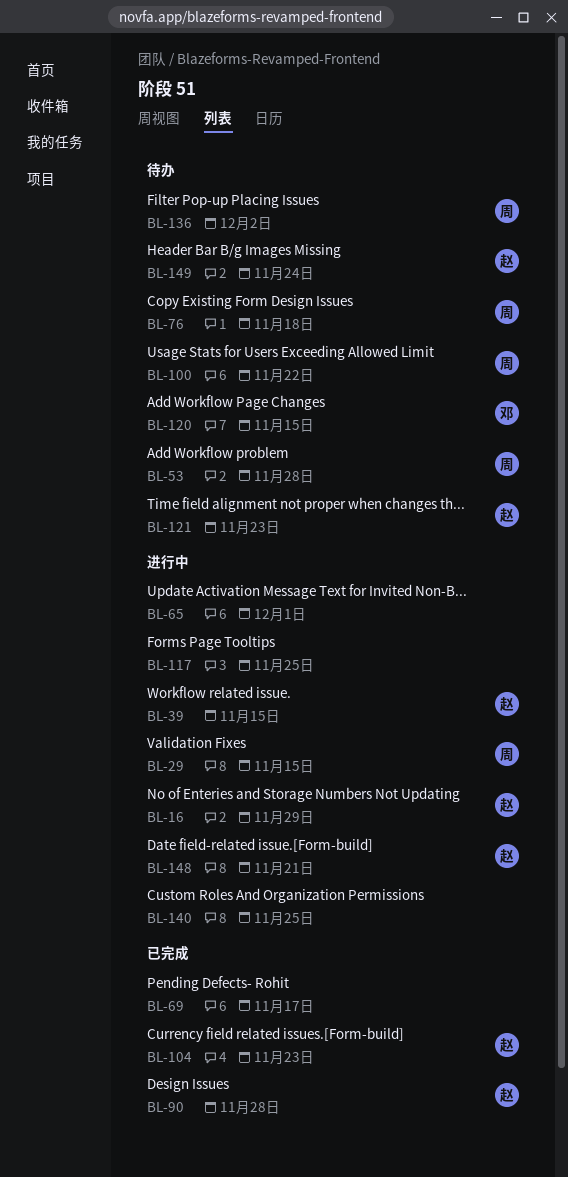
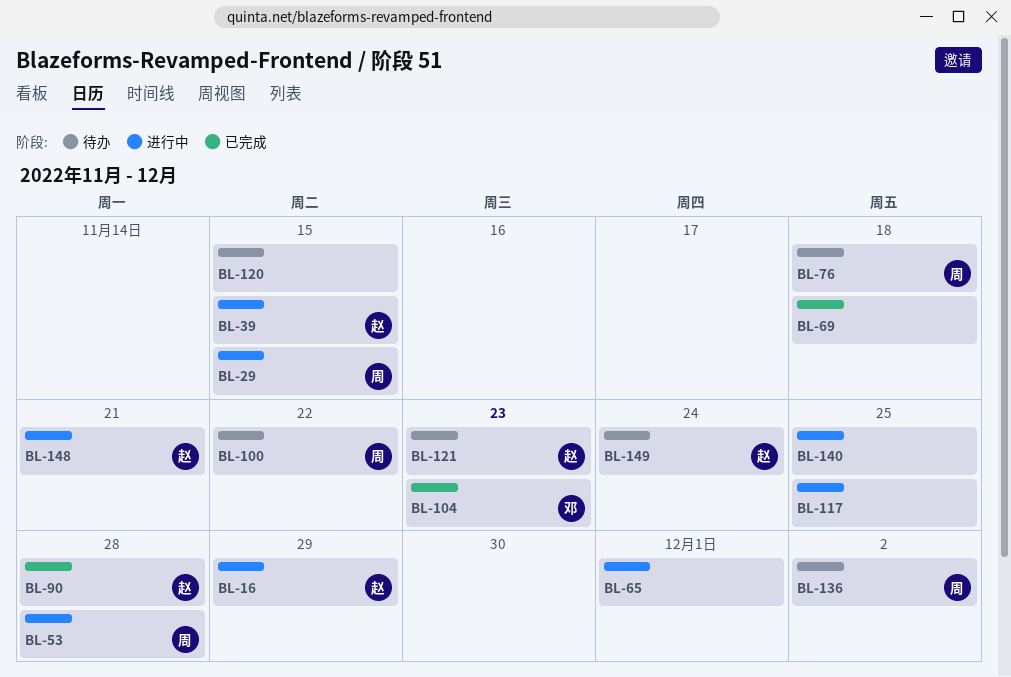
BL-53, status: 待办 -> 进行中
BL-69, due: Nov 17 -> Nov 18
BL-104, owner: 赵 -> 邓
BL-120, owner: 邓 -> none

